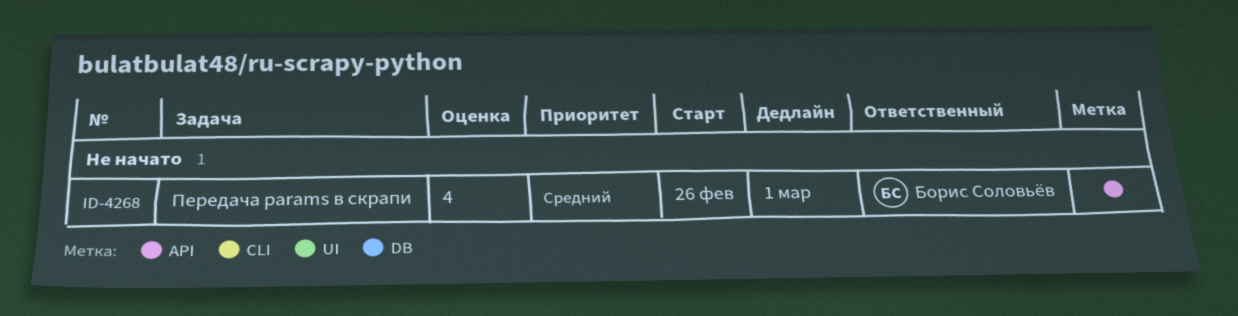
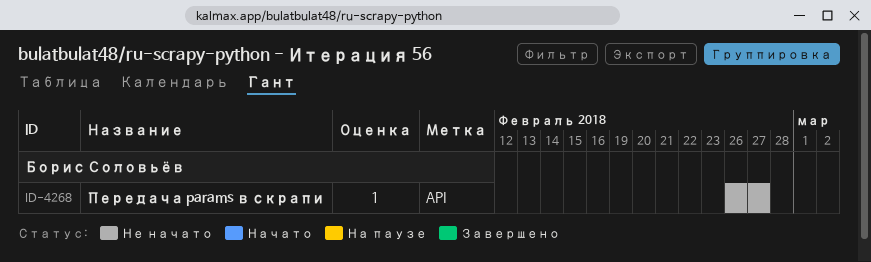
ID-4268, estimate: 4 -> 1
ID-4268, due: Mar 1 -> Feb 27

